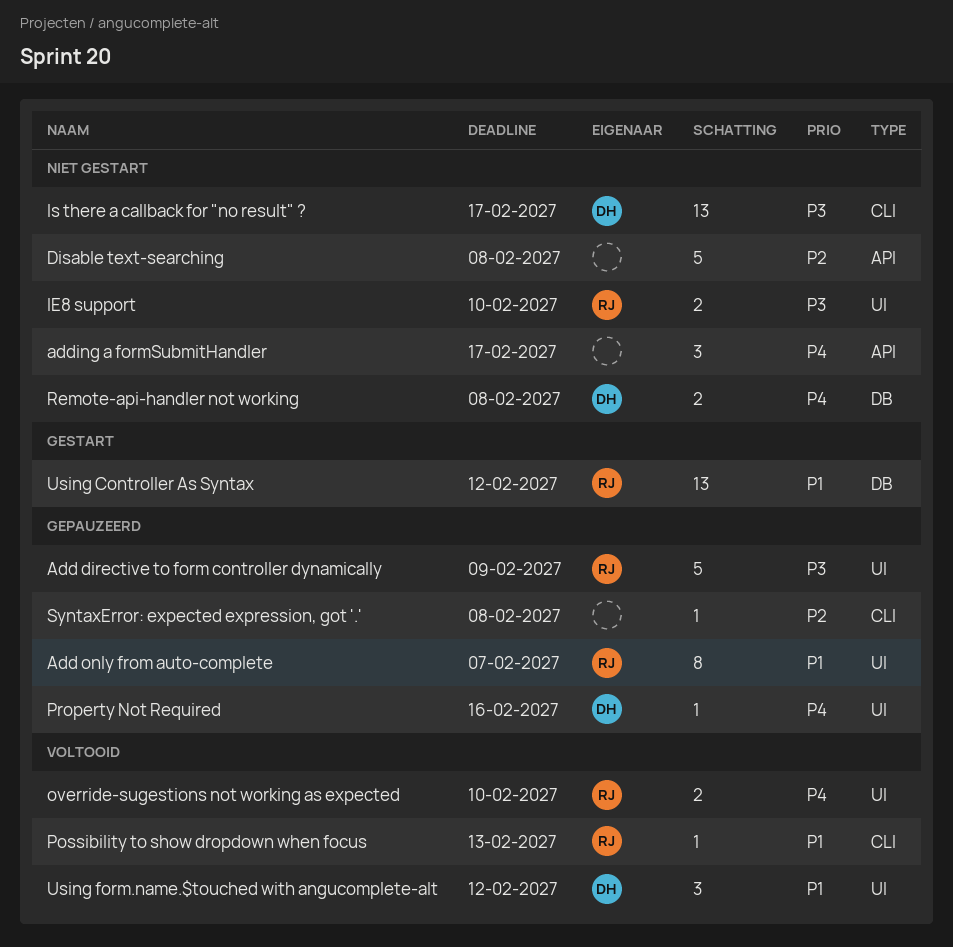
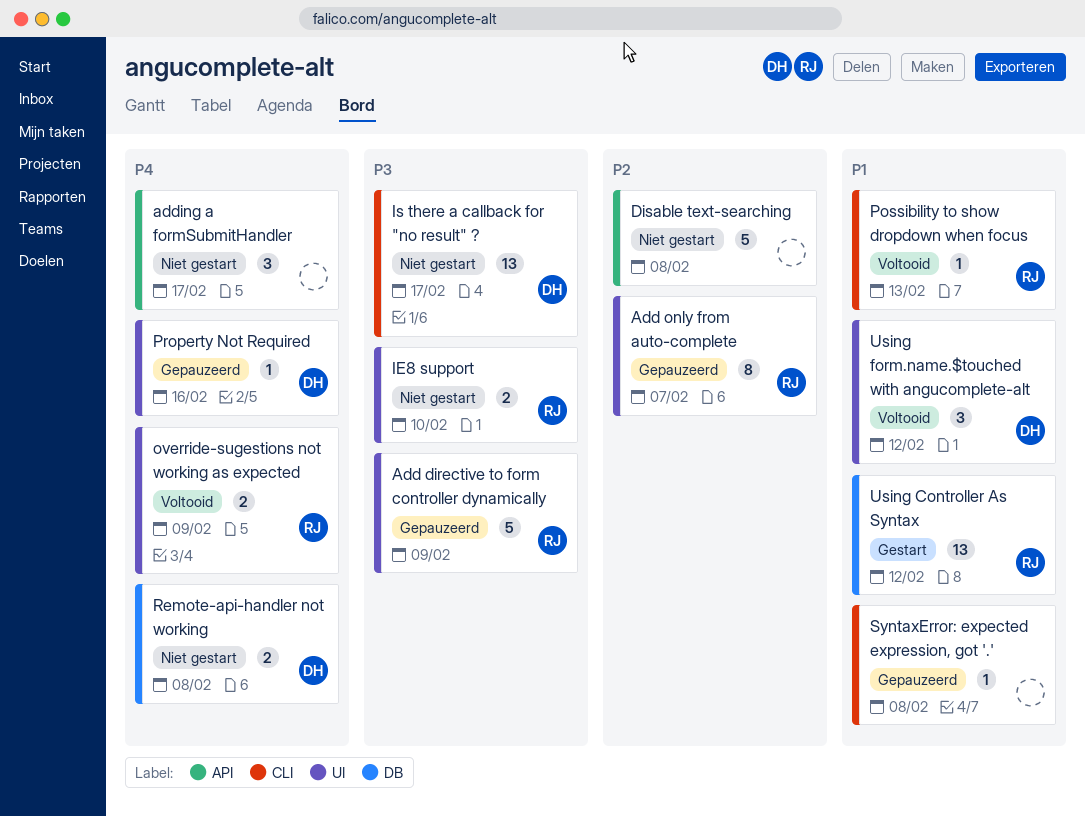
Add only from auto-complete, priority: P1 -> P2
override-sugestions not working as expected, due: Feb 10 -> Feb 9
SyntaxError: expected expression, got '.', priority: P2 -> P1

